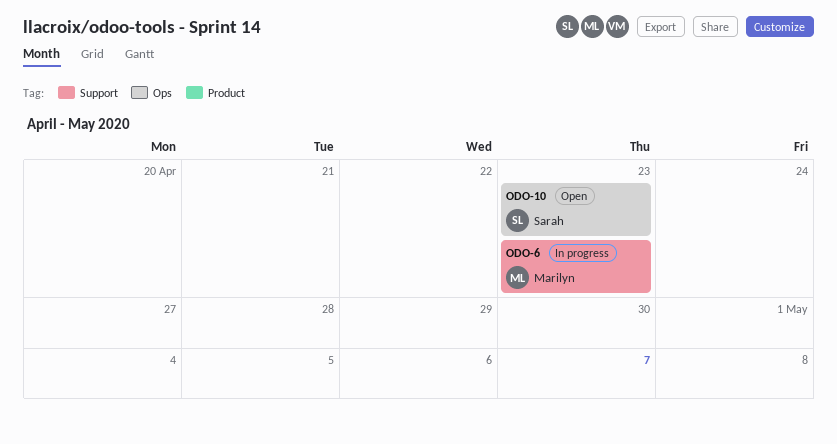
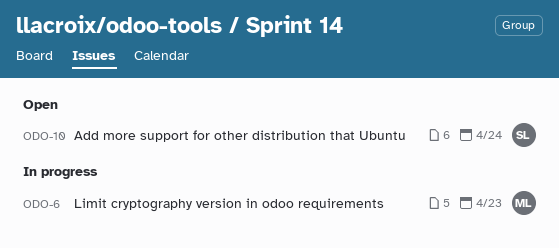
ODO-10, due: Apr 23 -> Apr 24

